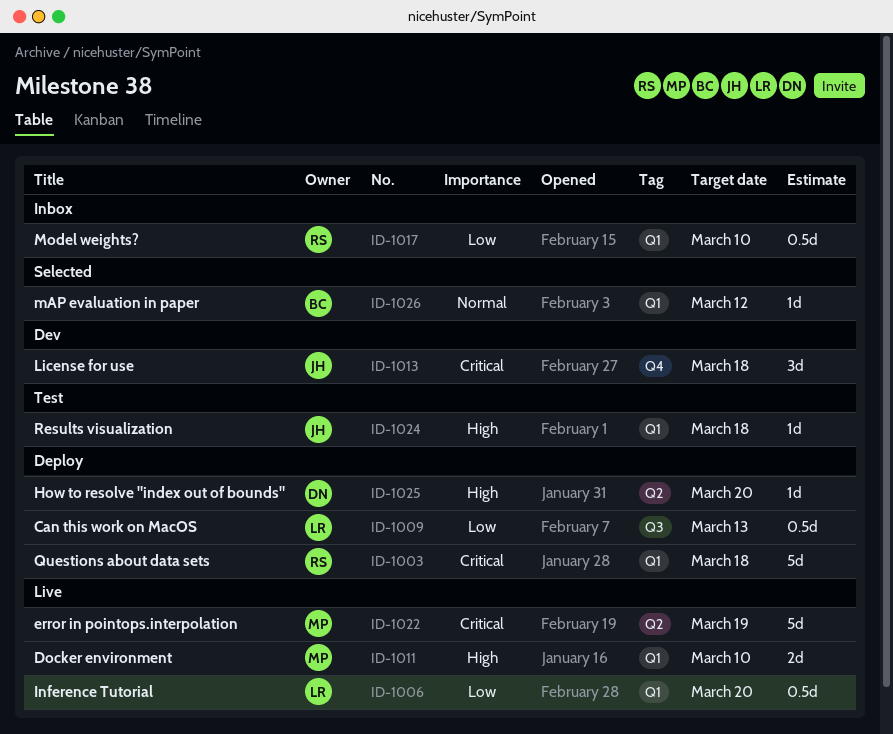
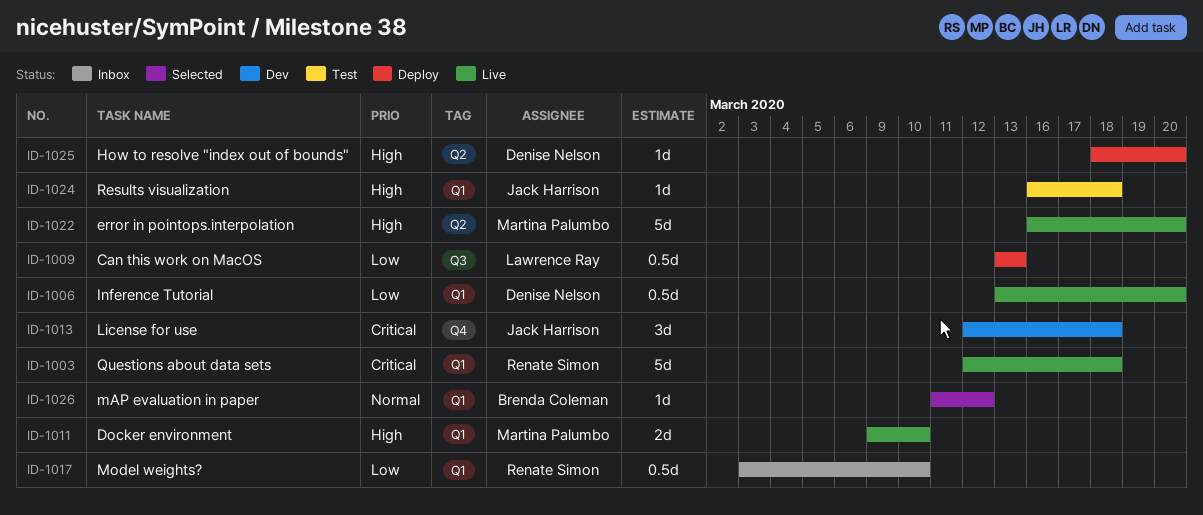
ID-1003, status: Deploy -> Live
ID-1006, owner: Lawrence Ray -> Denise Nelson
ID-1022, priority: Critical -> High
ID-1022, due: Mar 19 -> Mar 20

